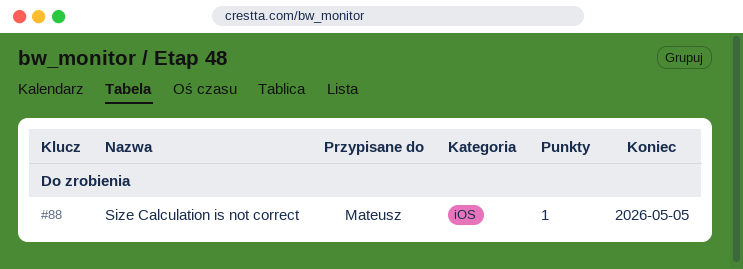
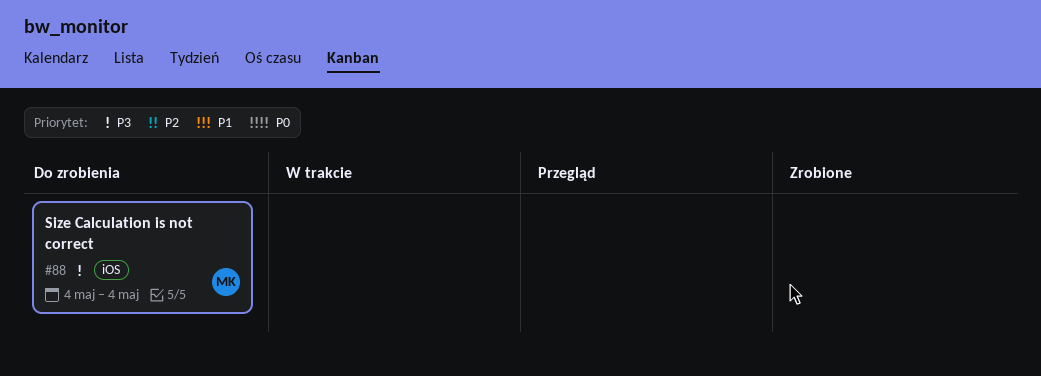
#88, due: May 5 -> May 4

